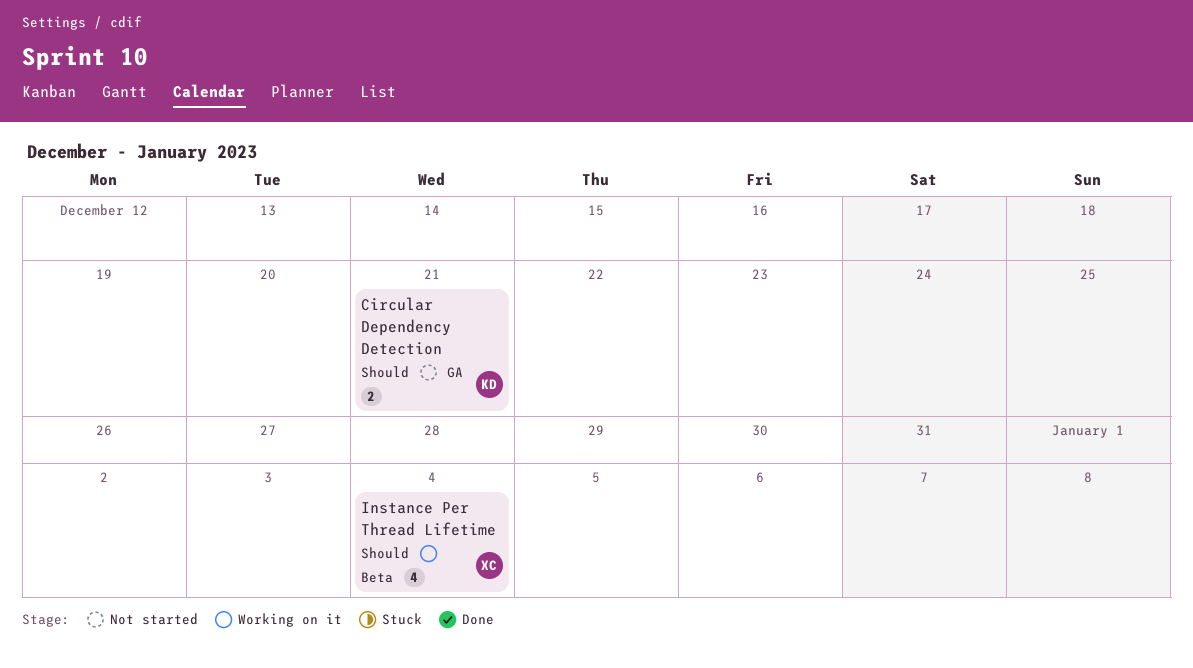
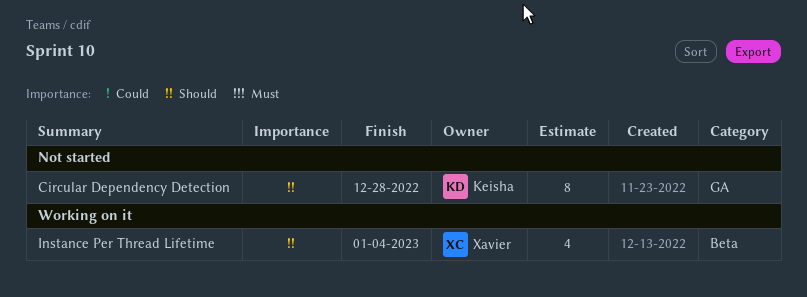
Circular Dependency Detection, estimate: 2 -> 8
Circular Dependency Detection, due: Dec 21 -> Dec 28

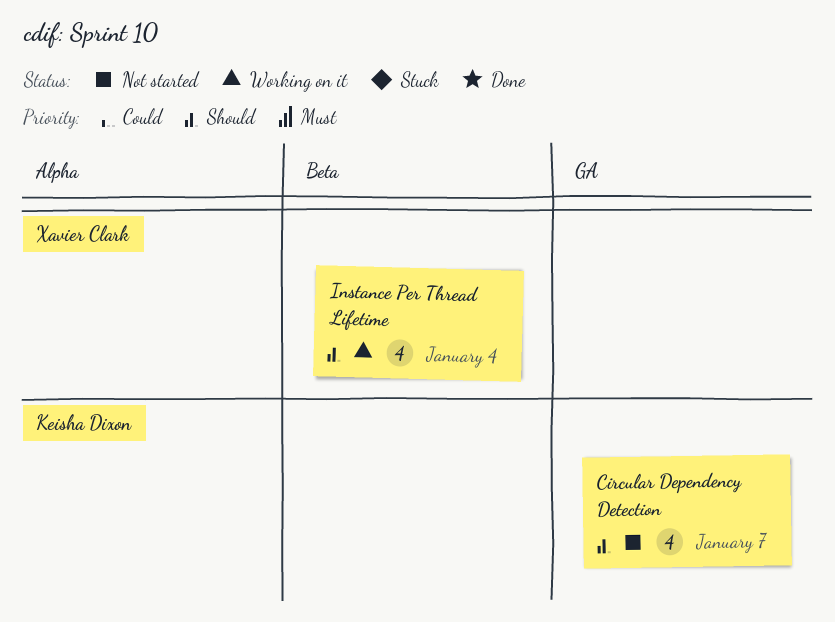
Circular Dependency Detection, estimate: 8 -> 4
Circular Dependency Detection, due: Dec 28 -> Jan 7

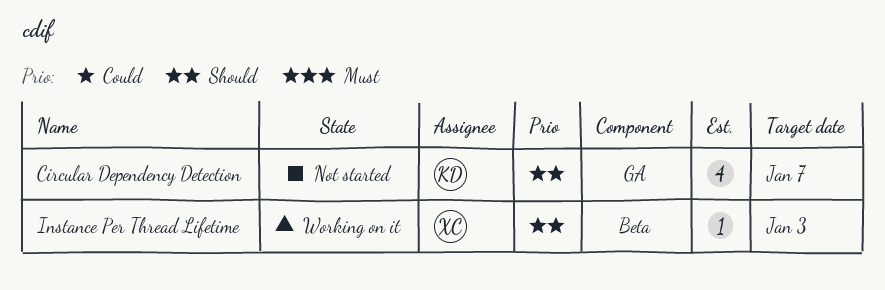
Instance Per Thread Lifetime, estimate: 4 -> 1
Instance Per Thread Lifetime, due: Jan 4 -> Jan 3

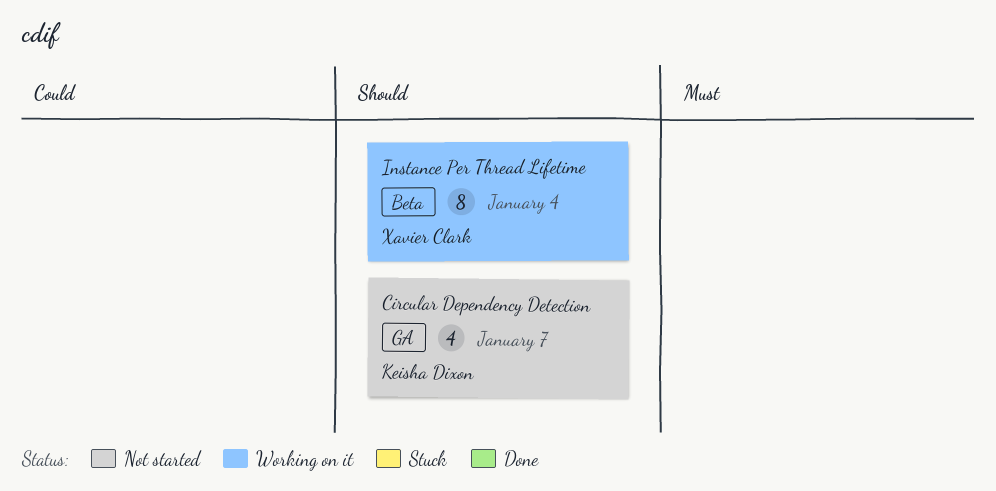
Instance Per Thread Lifetime, estimate: 1 -> 8
Instance Per Thread Lifetime, due: Jan 3 -> Jan 4

